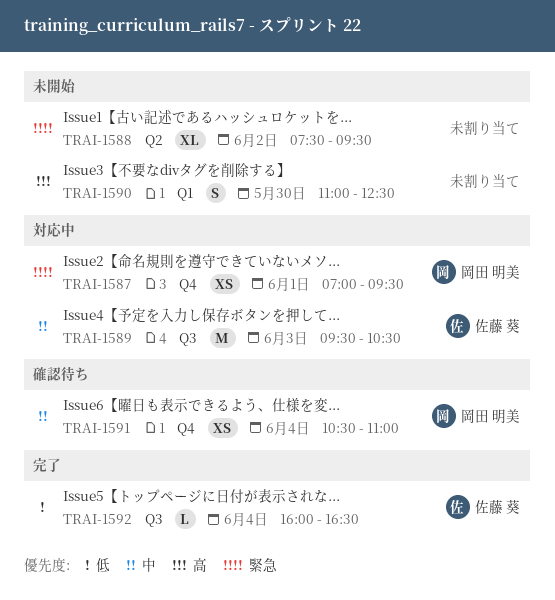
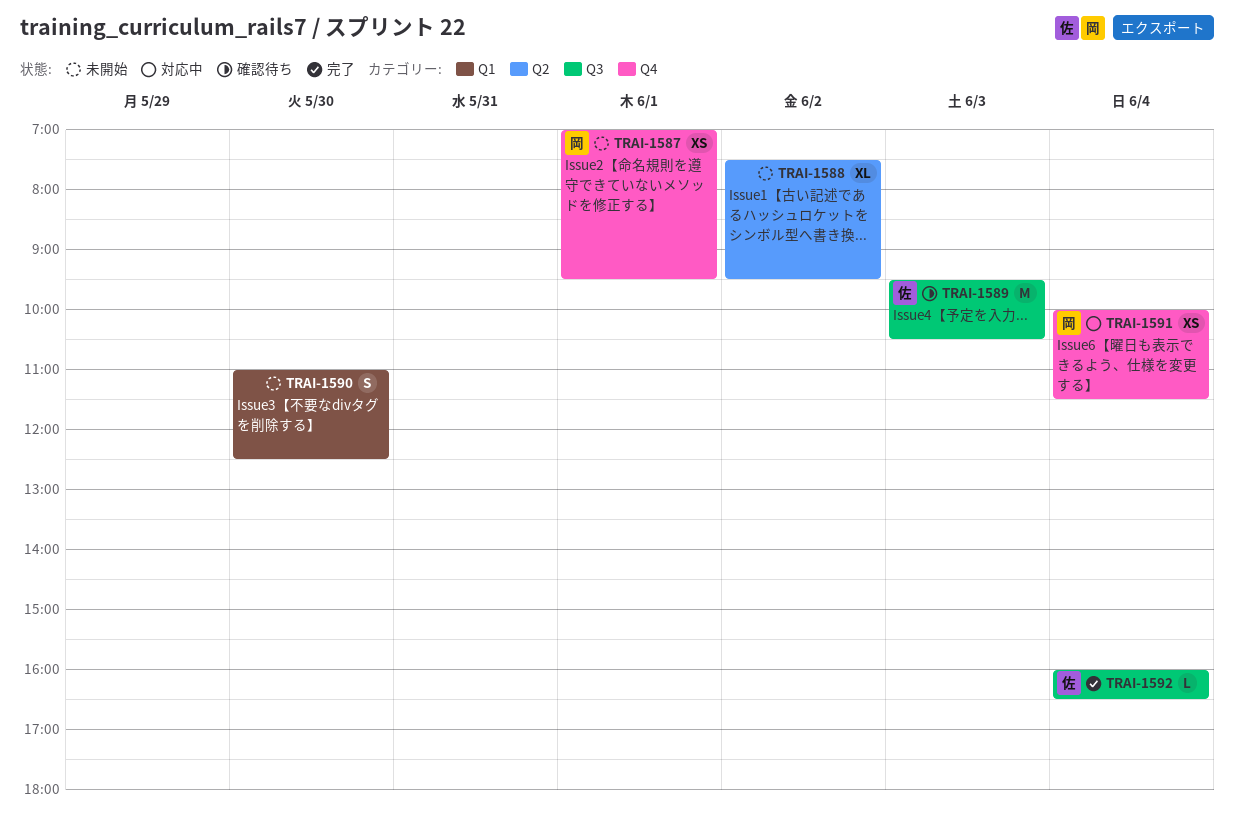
TRAI-1587, status: 対応中 -> 未開始
TRAI-1589, status: 対応中 -> 確認待ち
TRAI-1591, status: 確認待ち -> 対応中
TRAI-1591, begins: 10:30 -> 10:00
TRAI-1591, ends: 11:00 -> 11:30

